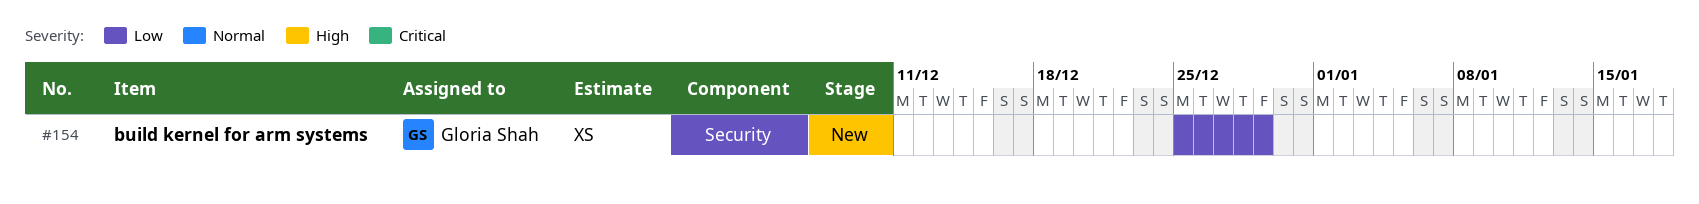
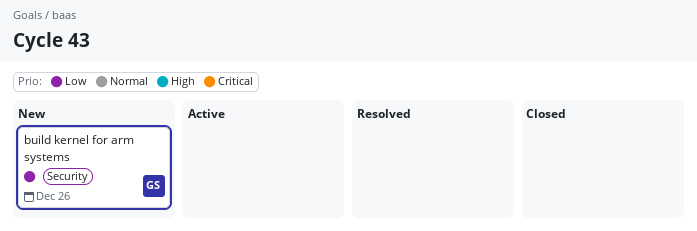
build kernel for arm systems, due: Dec 29 -> Dec 26

